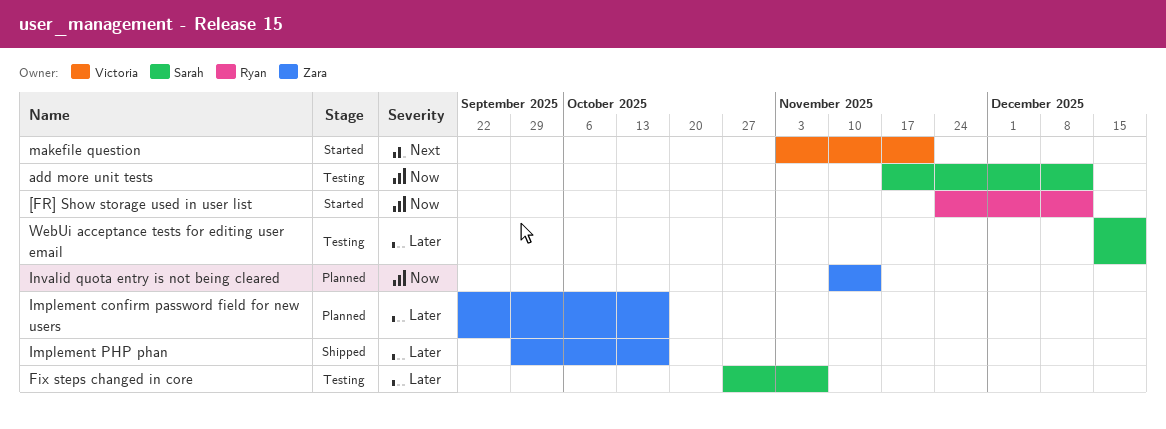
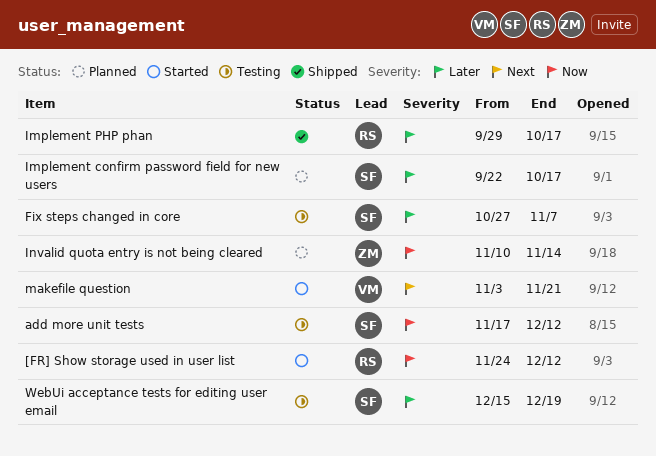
Implement confirm password field for new users, owner: Zara -> Sarah
Implement PHP phan, owner: Zara -> Ryan

